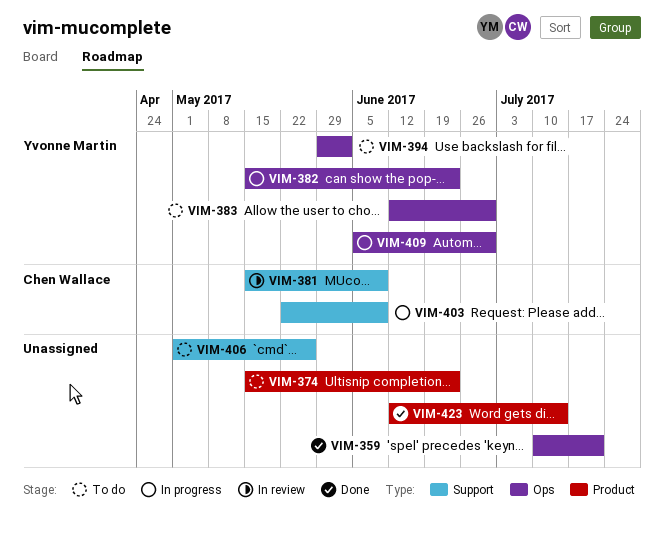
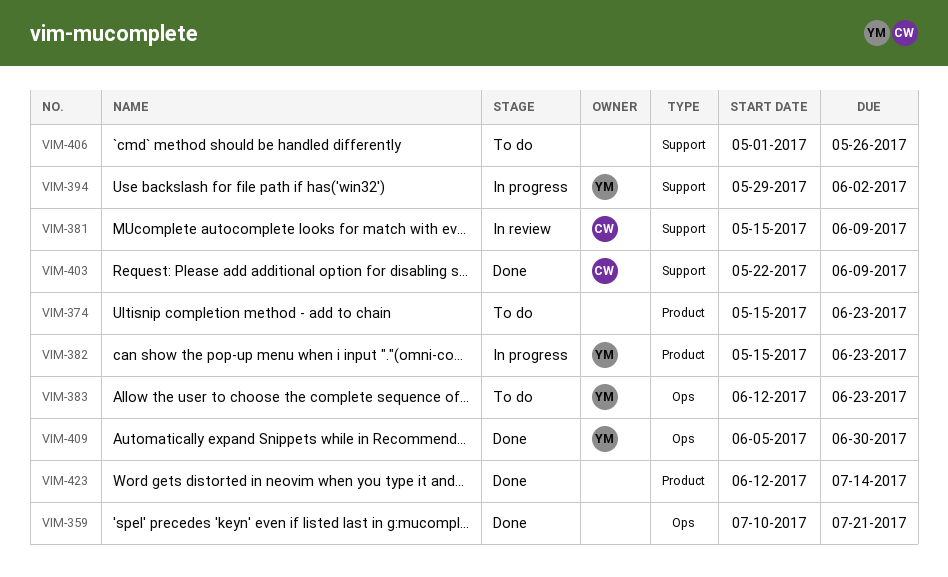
VIM-382, label: Ops -> Product
VIM-383, due: Jun 30 -> Jun 23
VIM-394, status: To do -> In progress
VIM-394, label: Ops -> Support
VIM-403, status: In progress -> Done
VIM-409, status: In progress -> Done

